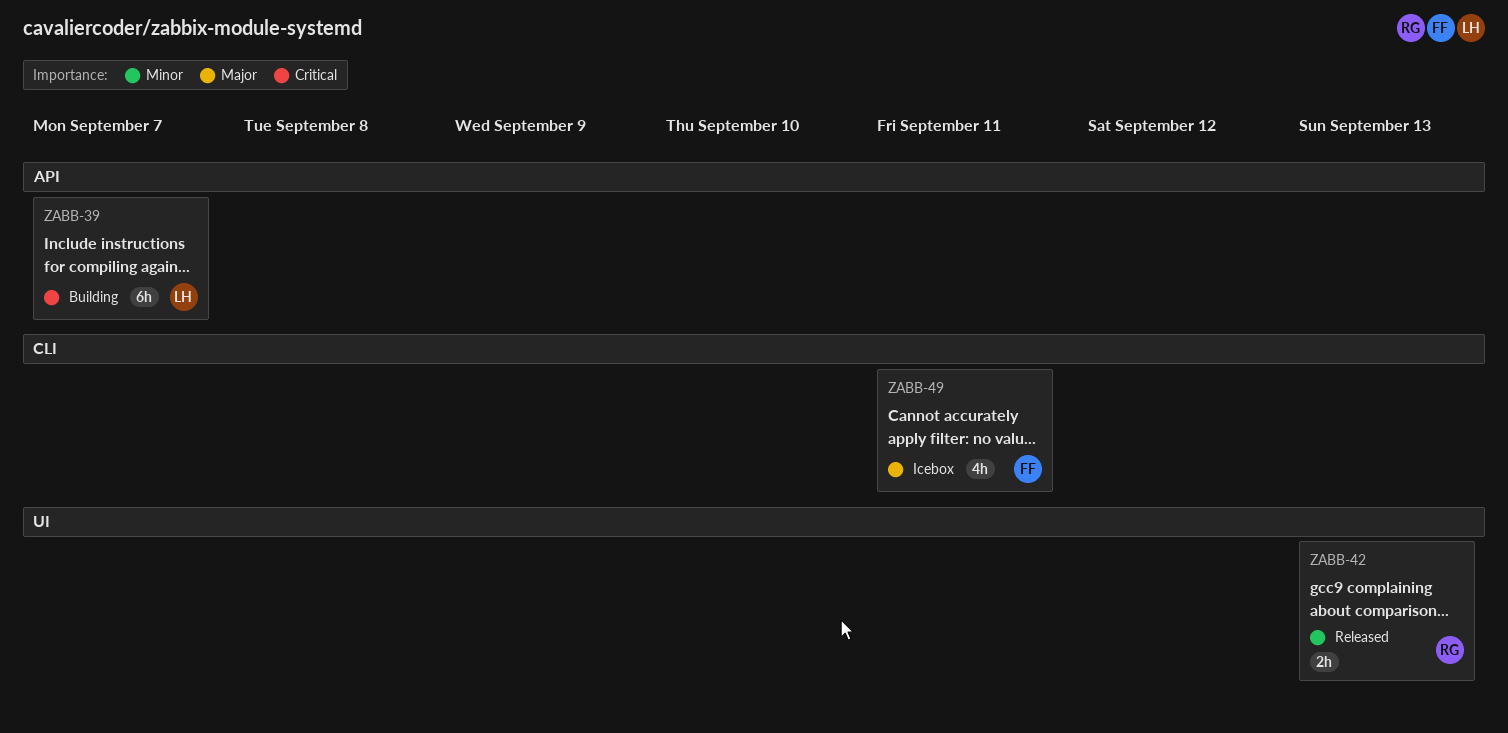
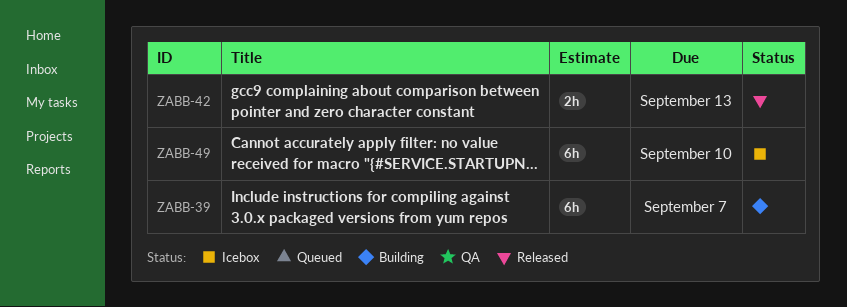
ZABB-49, estimate: 4h -> 6h
ZABB-49, due: Sep 11 -> Sep 10

